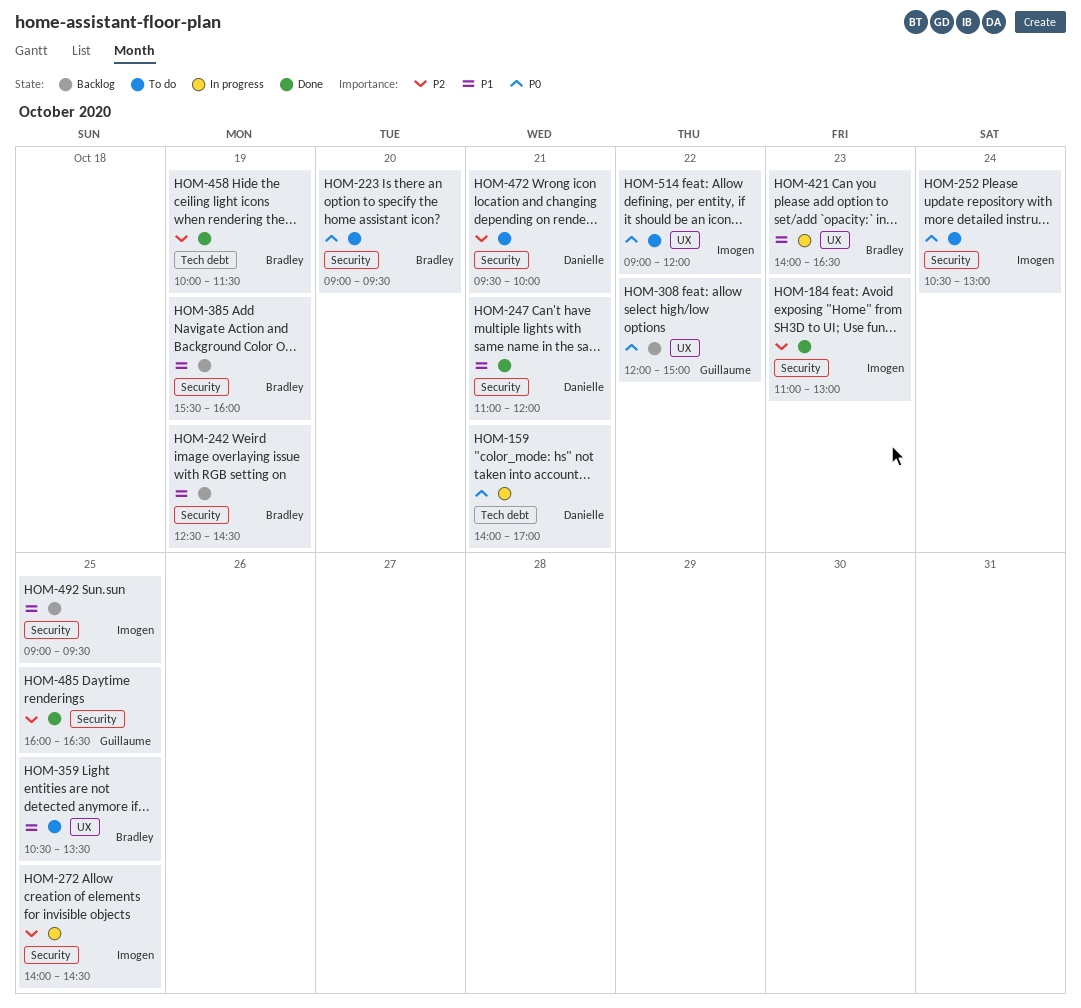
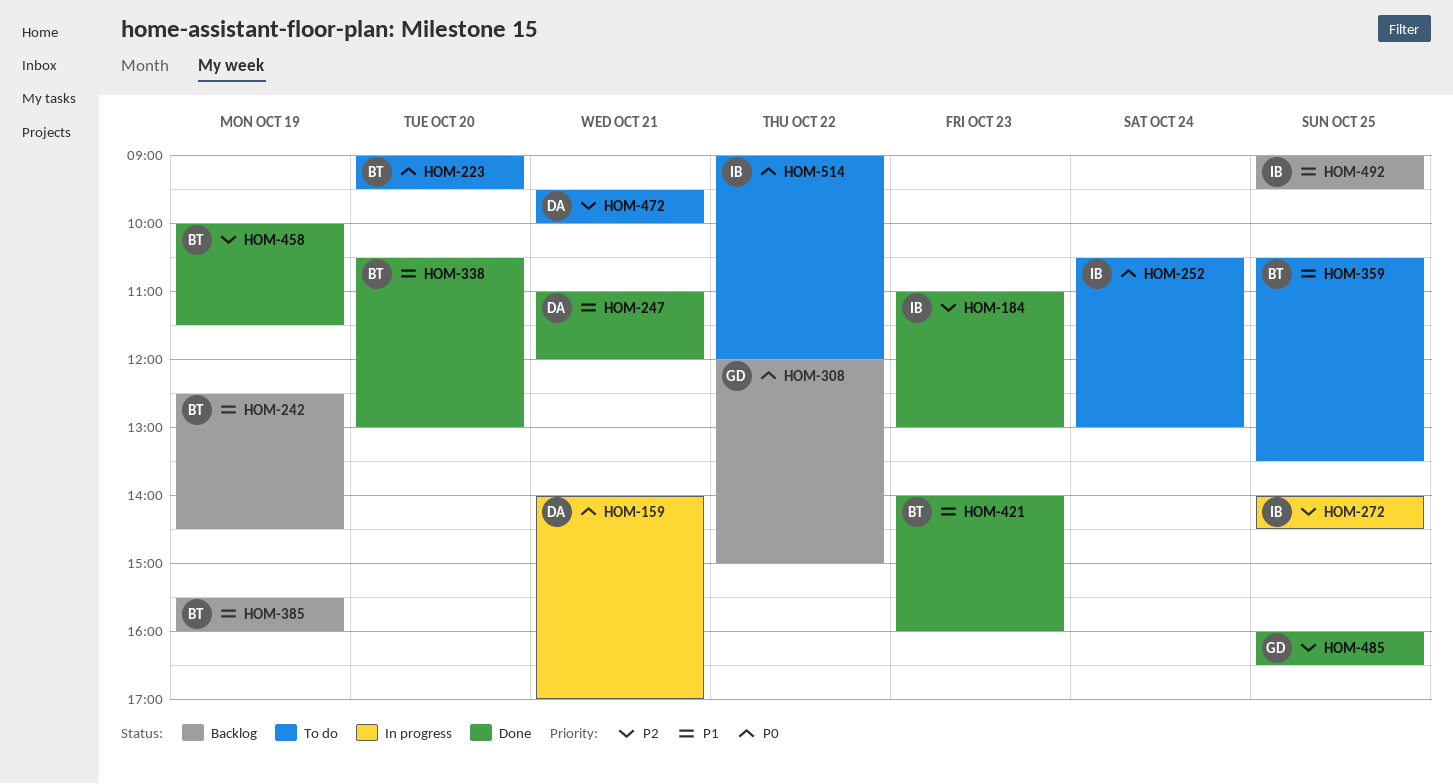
HOM-338: none -> present
HOM-421, status: In progress -> Done
HOM-421, ends: 16:30 -> 16:00

